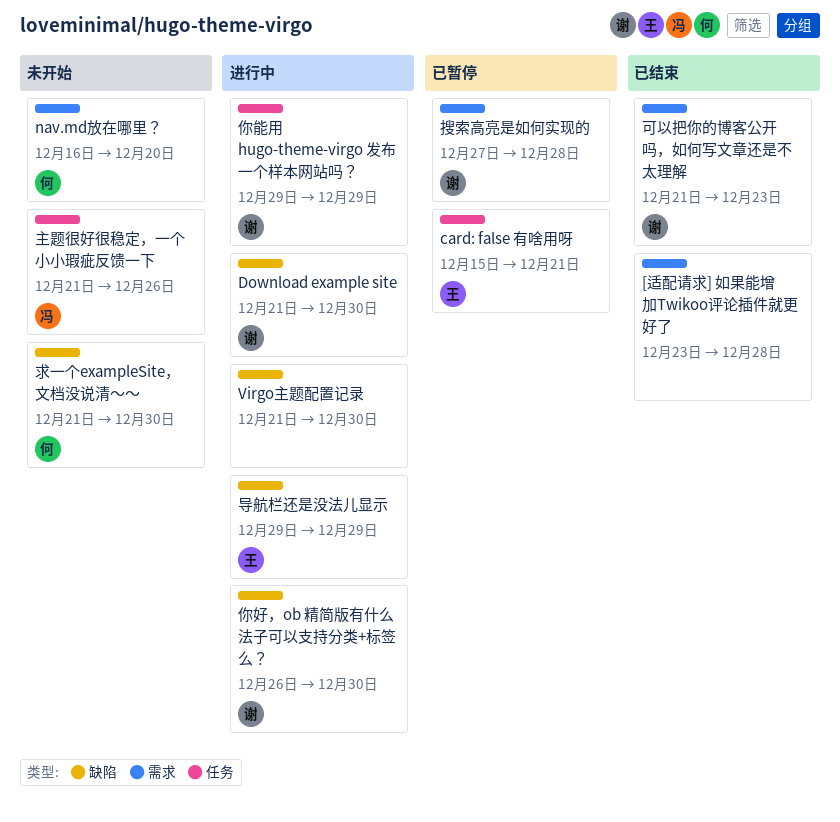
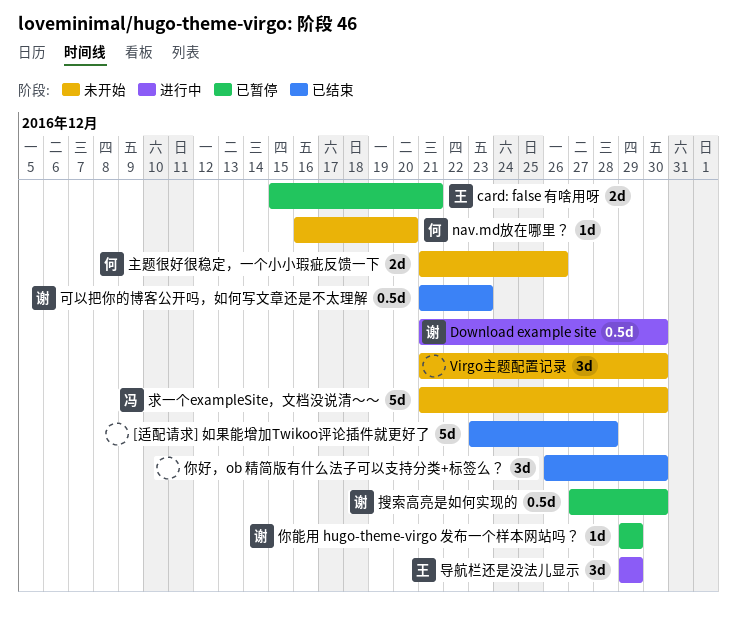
Virgo主题配置记录, status: 进行中 -> 未开始
主题很好很稳定，一个小小瑕疵反馈一下, owner: 冯 -> 何
你好，ob 精简版有什么法子可以支持分类+标签么？, status: 进行中 -> 已结束
你好，ob 精简版有什么法子可以支持分类+标签么？, owner: 谢 -> none
你能用 hugo-theme-virgo 发布一个样本网站吗？, status: 进行中 -> 已暂停
搜索高亮是如何实现的, due: Dec 28 -> Dec 30
求一个exampleSite，文档没说清～～, owner: 何 -> 冯

